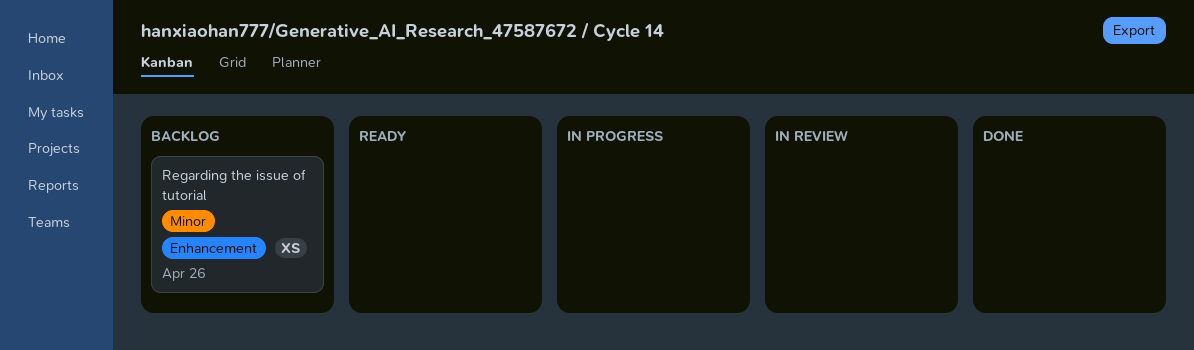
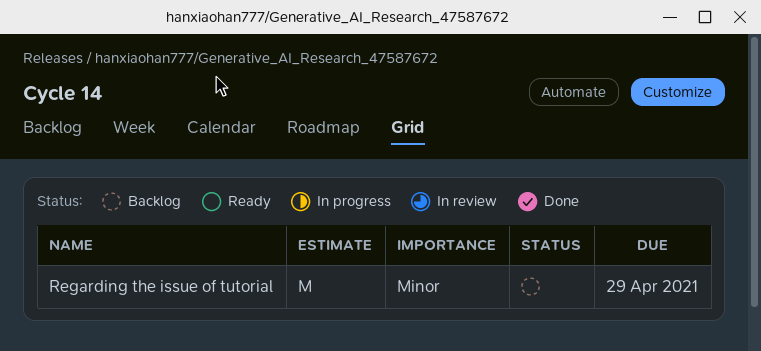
Regarding the issue of tutorial, estimate: XS -> M
Regarding the issue of tutorial, due: Apr 26 -> Apr 29

